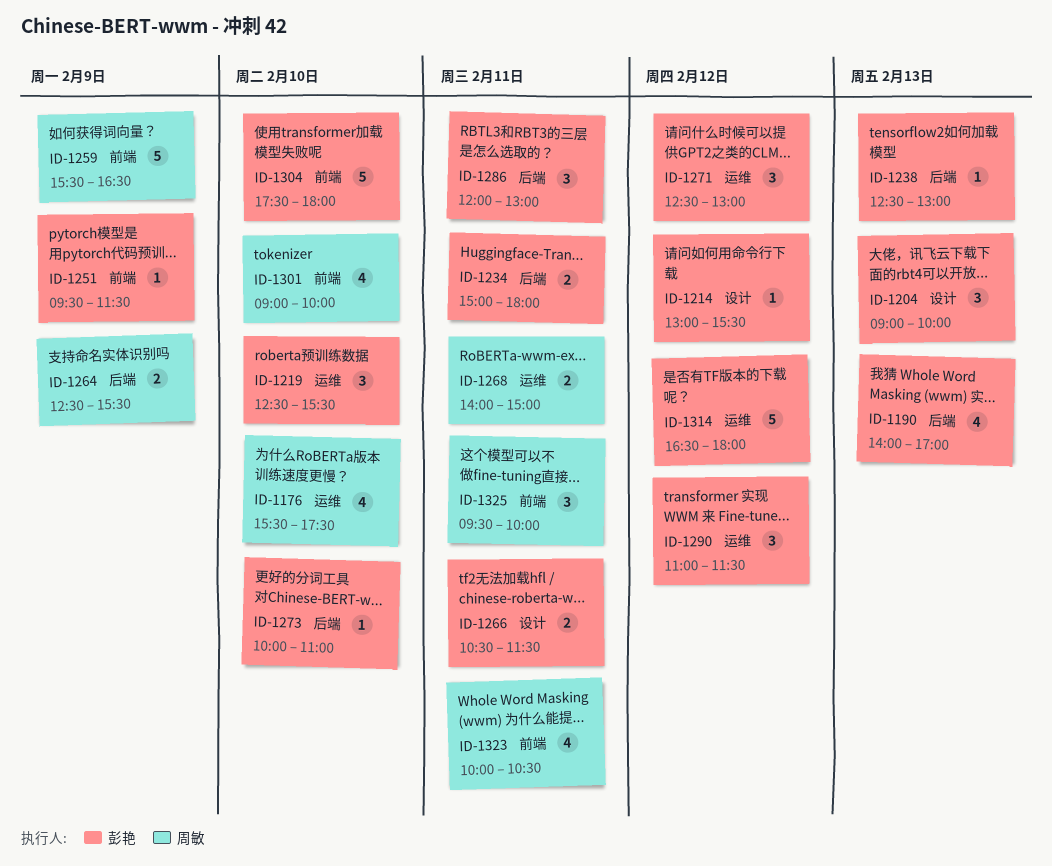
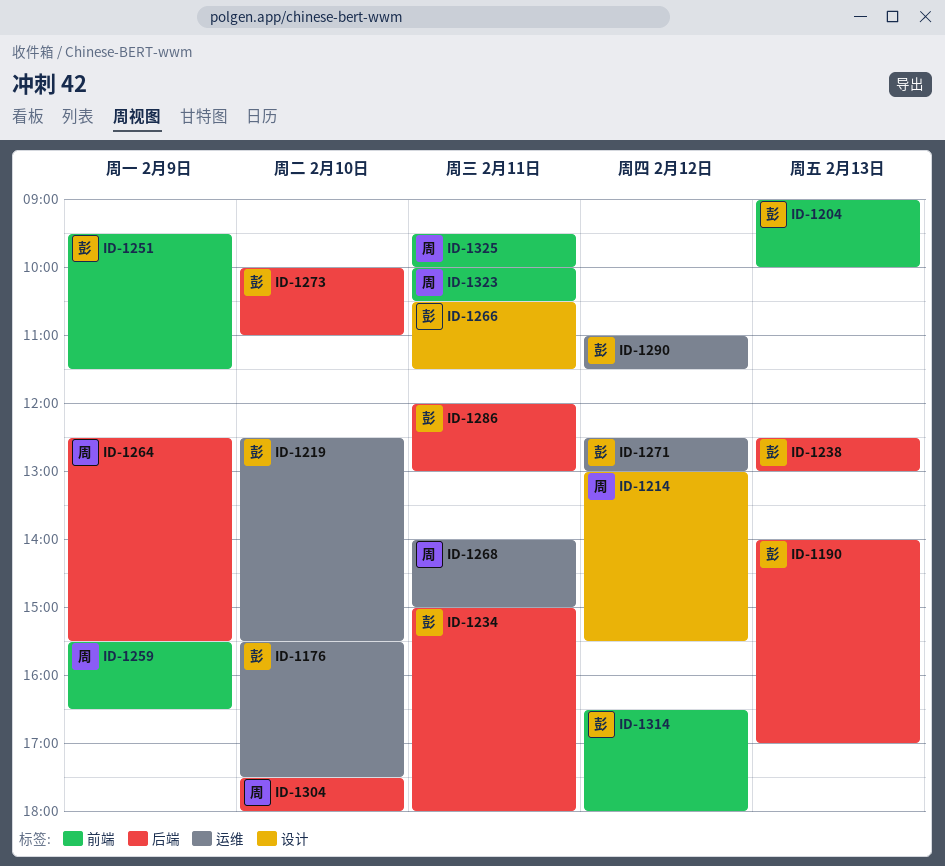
ID-1176, owner: 周敏 -> 彭艳
ID-1204, label: 设计 -> 前端
ID-1214, owner: 彭艳 -> 周敏
ID-1301: present -> none
ID-1304, owner: 彭艳 -> 周敏
ID-1304, label: 前端 -> 后端
ID-1314, label: 运维 -> 前端

